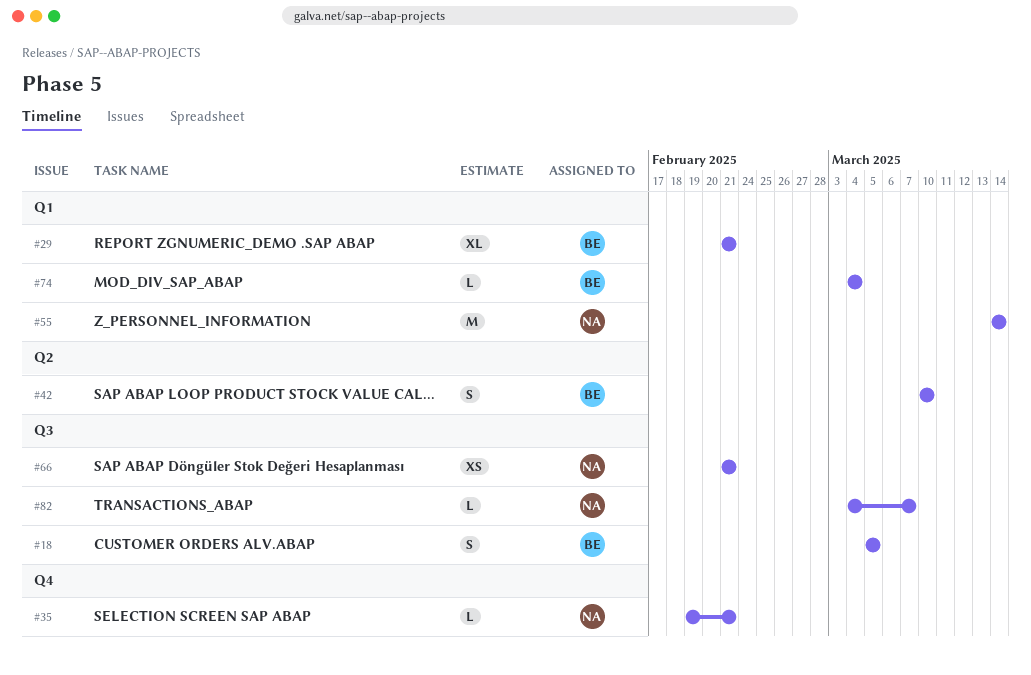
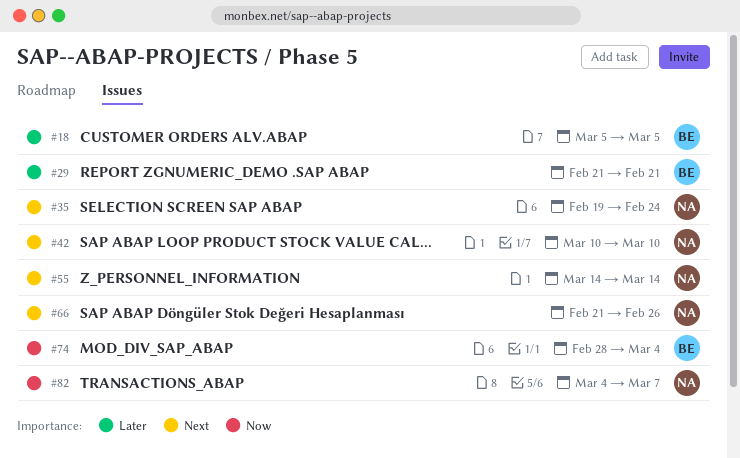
#35, due: Feb 21 -> Feb 24
#42, owner: BE -> NA
#66, due: Feb 21 -> Feb 26
#74, start: Mar 4 -> Feb 28

